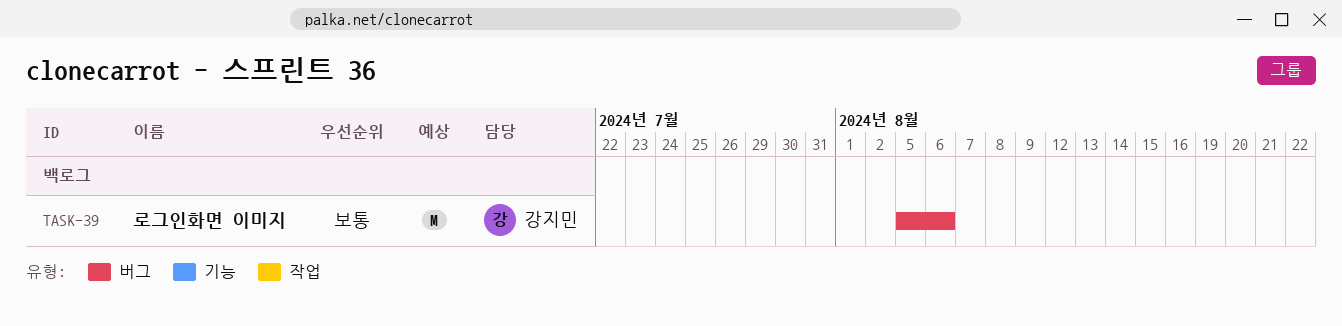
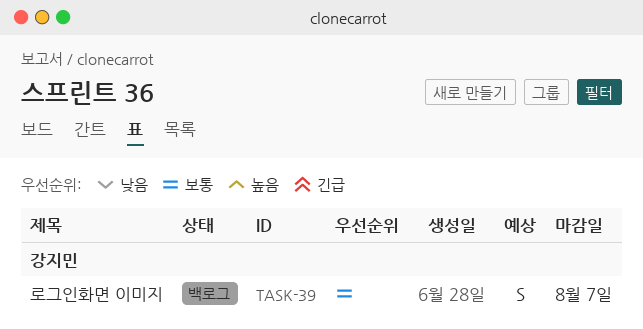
TASK-39, estimate: M -> S
TASK-39, due: Aug 6 -> Aug 7

